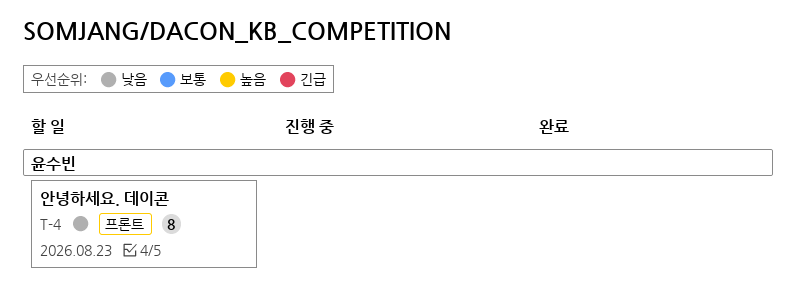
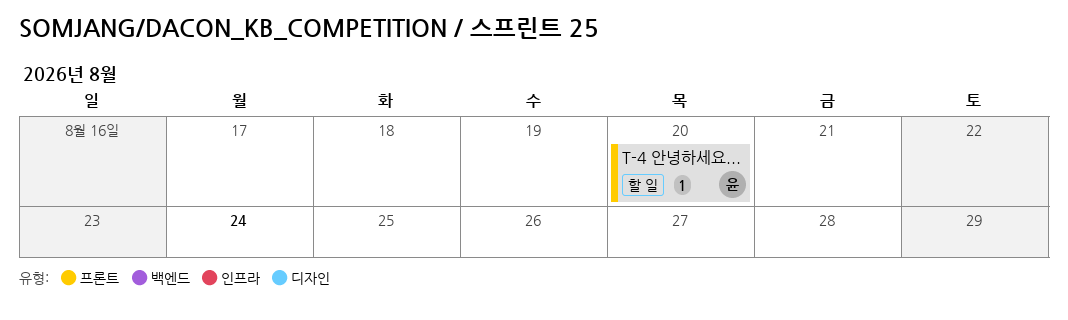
T-4, estimate: 8 -> 1
T-4, due: Aug 23 -> Aug 20

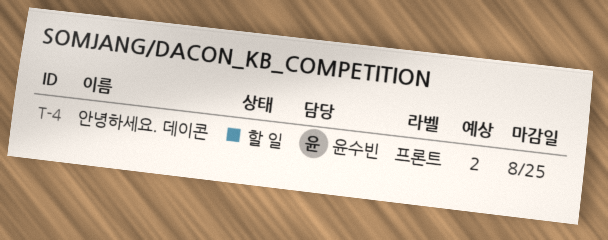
T-4, estimate: 1 -> 2
T-4, due: Aug 20 -> Aug 25

